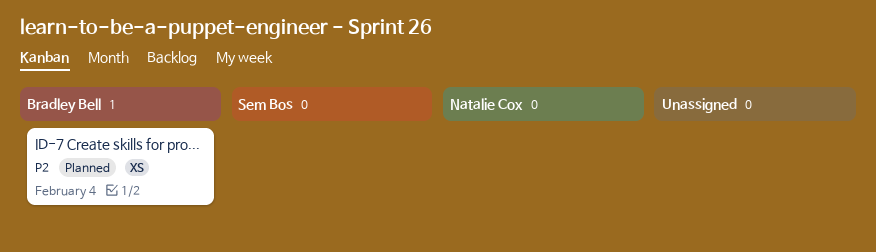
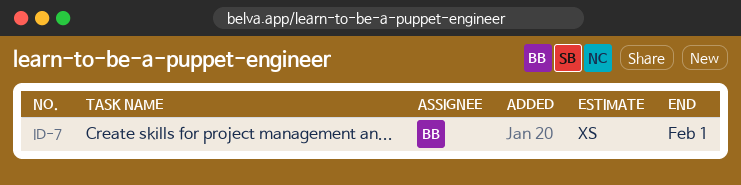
ID-7, due: Feb 4 -> Feb 1

